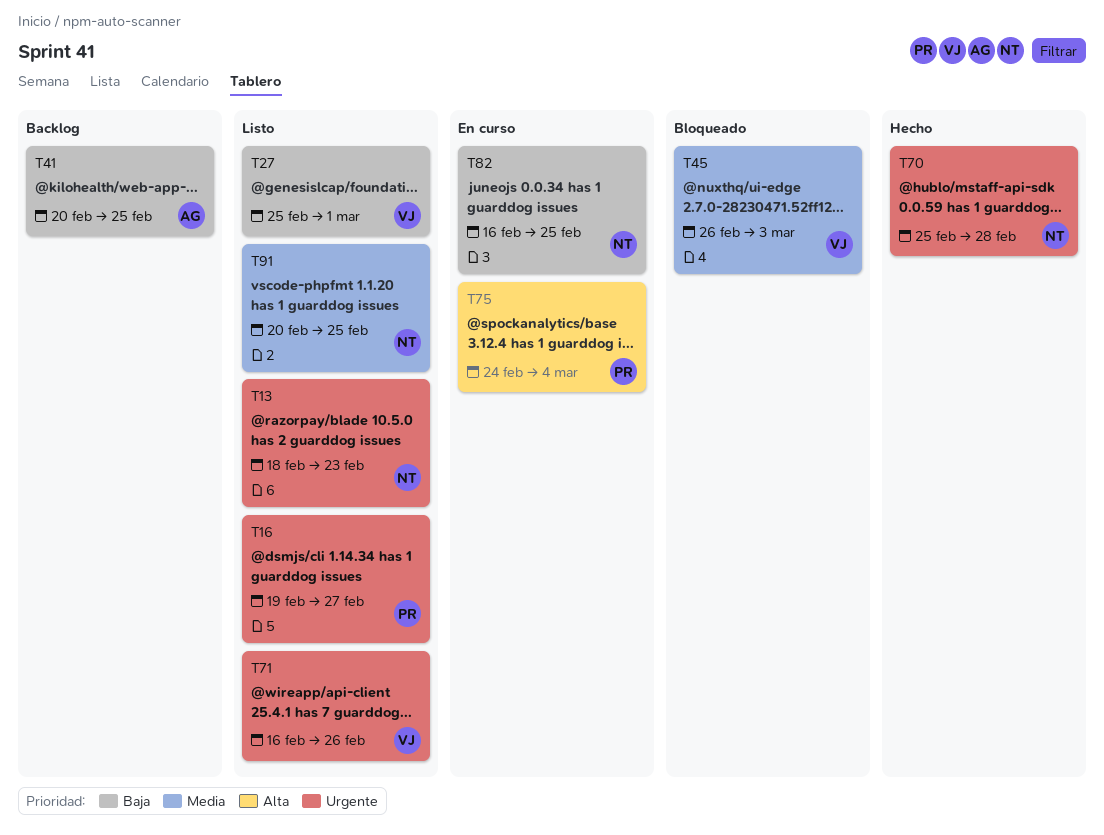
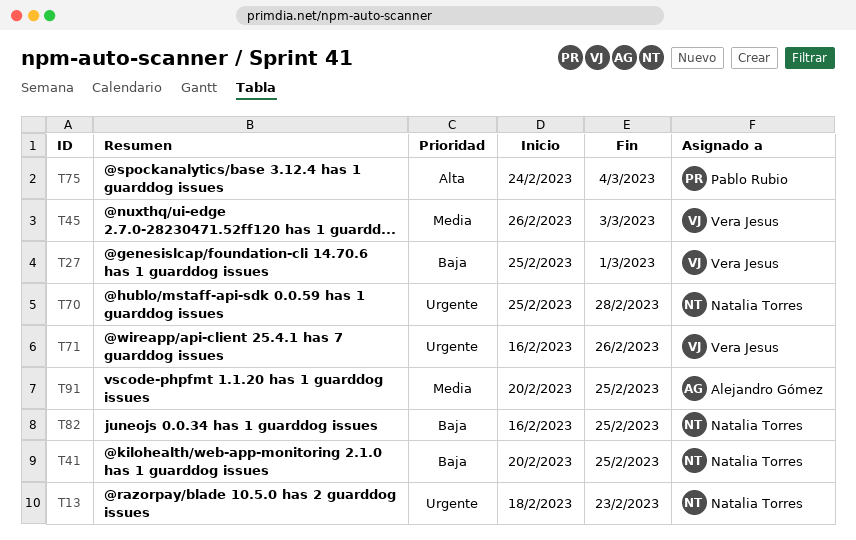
T16: present -> none
T41, owner: Alejandro Gómez -> Natalia Torres
T91, owner: Natalia Torres -> Alejandro Gómez

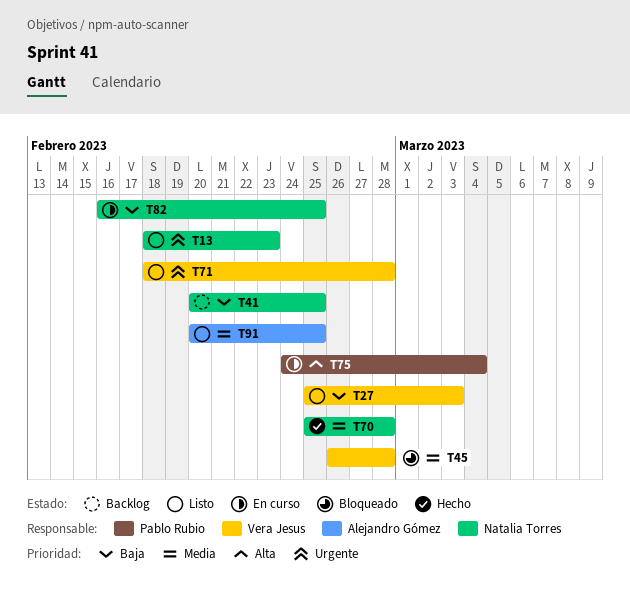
T27, due: Mar 1 -> Mar 3
T45, due: Mar 3 -> Feb 28
T70, priority: Urgente -> Media
T71, start: Feb 16 -> Feb 18
T71, due: Feb 26 -> Feb 28

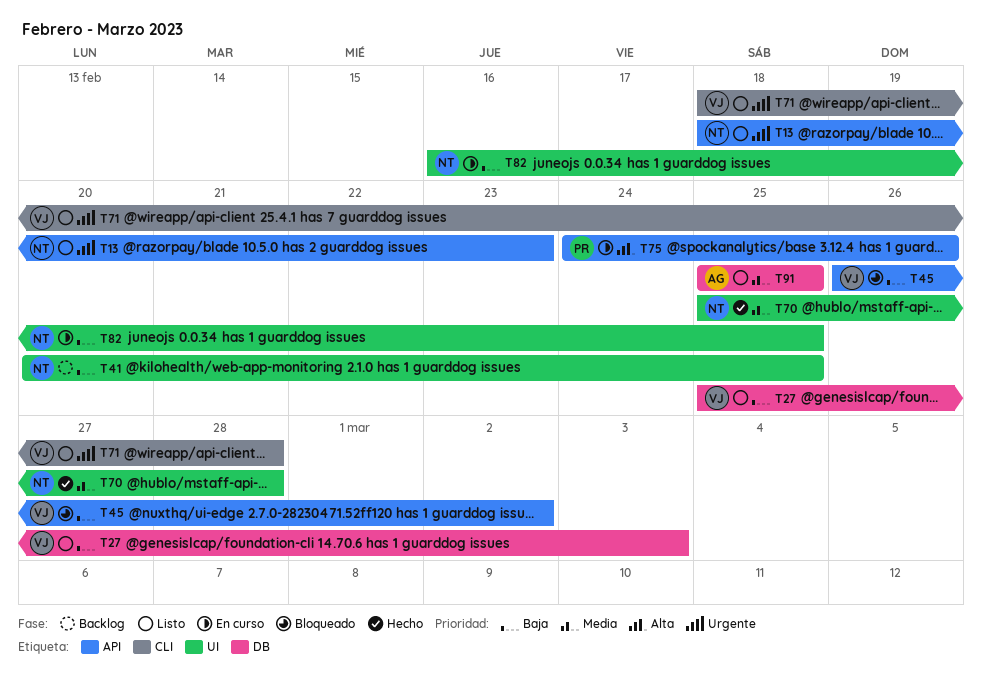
T45, priority: Media -> Baja
T45, due: Feb 28 -> Mar 2
T75, due: Mar 4 -> Feb 26
T91, start: Feb 20 -> Feb 25

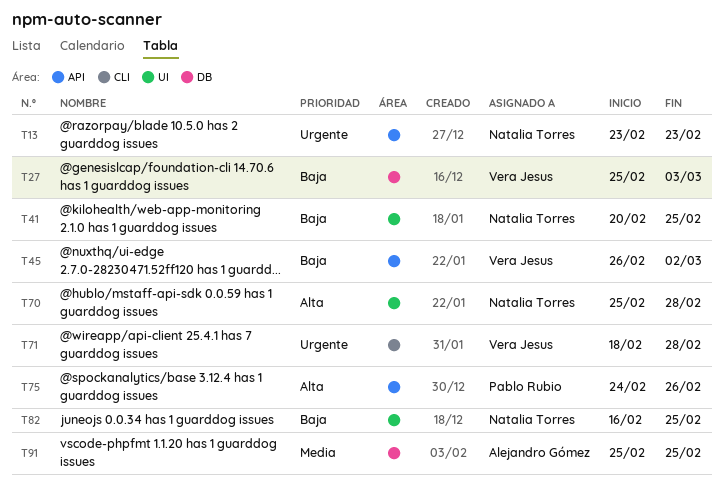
T13, start: Feb 18 -> Feb 23
T70, priority: Media -> Alta

